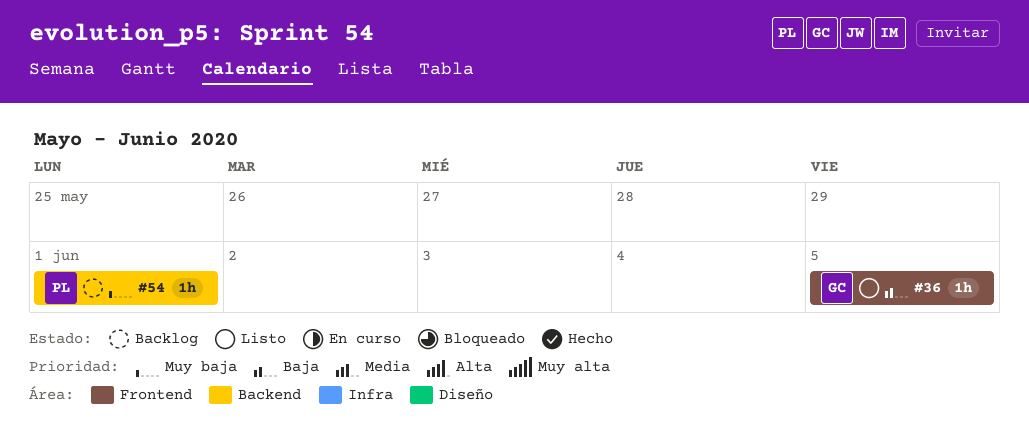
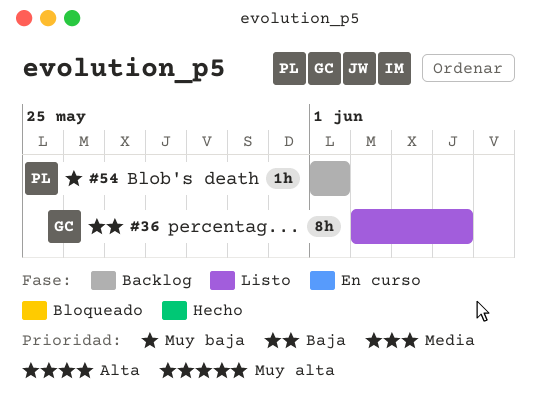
#36, estimate: 1h -> 8h
#36, start: Jun 5 -> Jun 2
#36, due: Jun 5 -> Jun 4

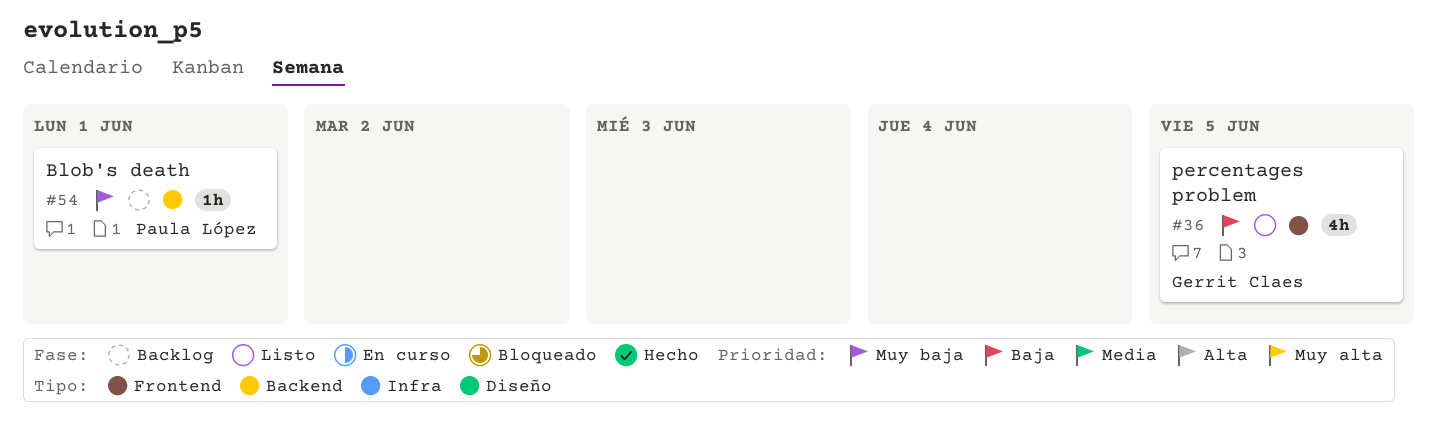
#36, estimate: 8h -> 4h
#36, due: Jun 4 -> Jun 5

